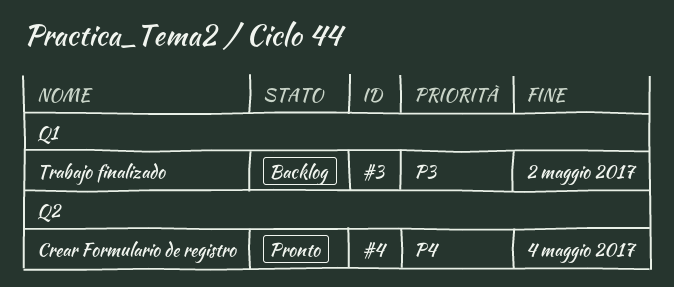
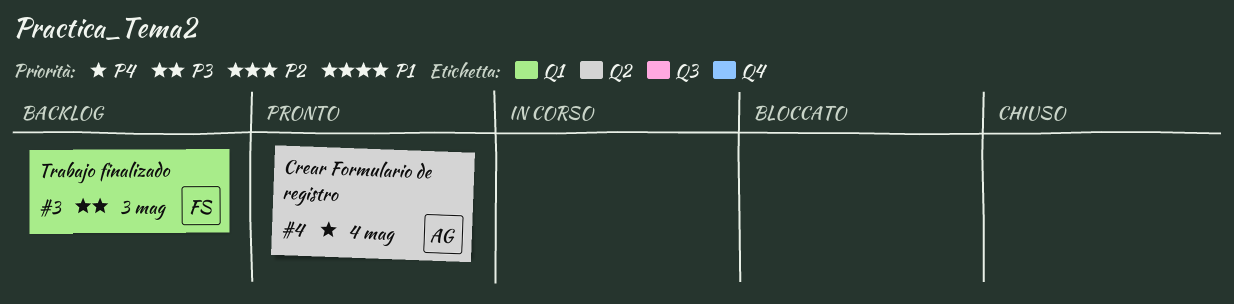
#3, due: May 2 -> May 3

